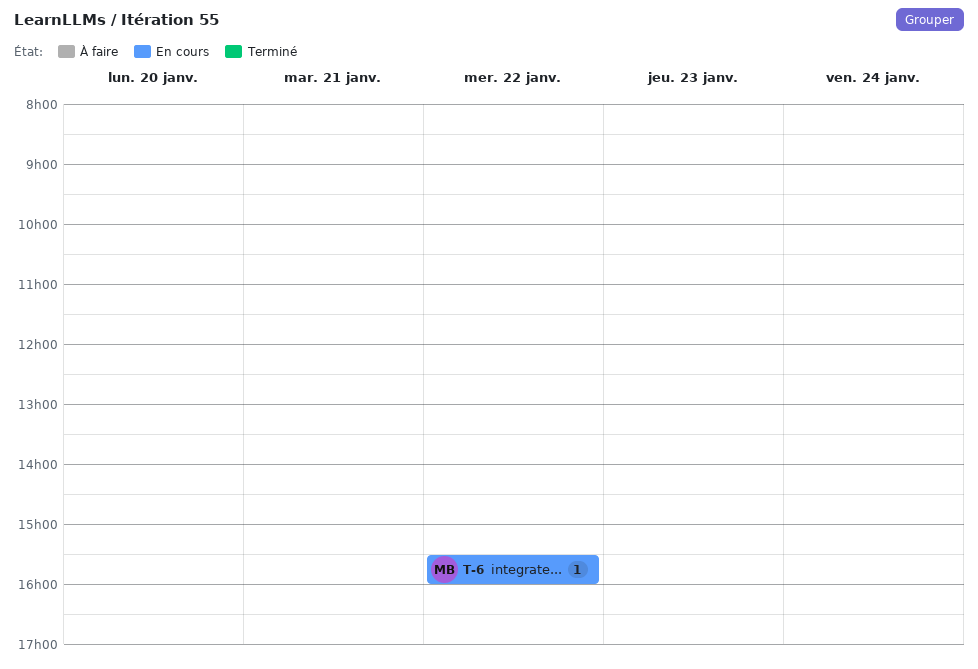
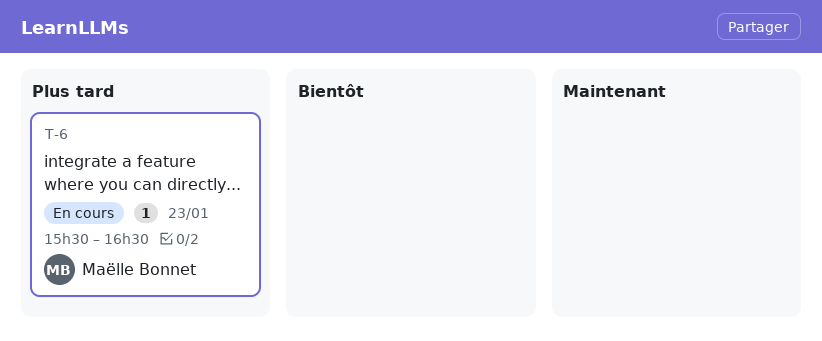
T-6, day: Jan 22 -> Jan 23
T-6, ends: 16:00 -> 16:30

